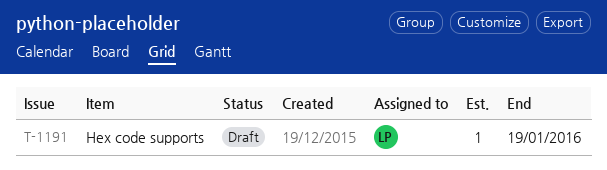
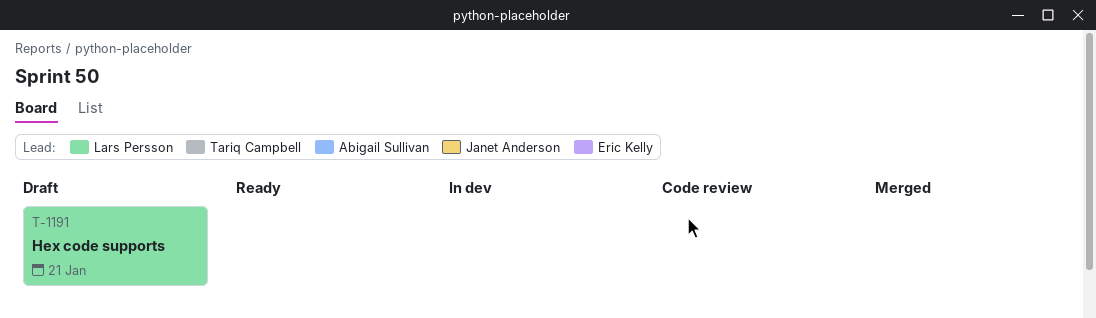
T-1191, due: Jan 19 -> Jan 21

